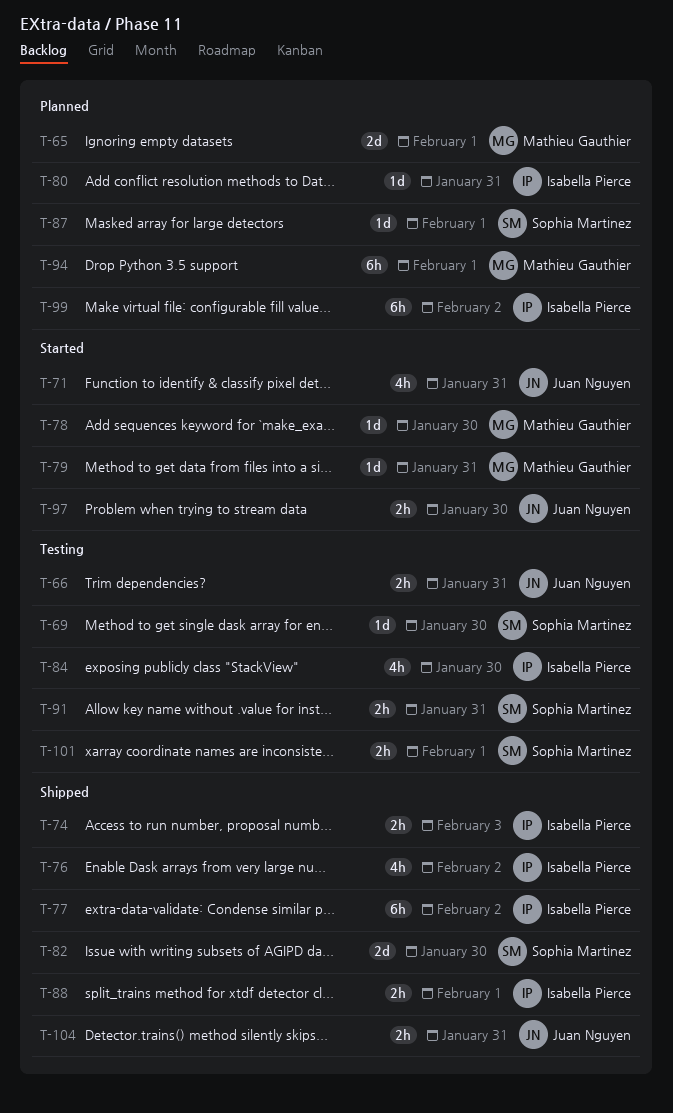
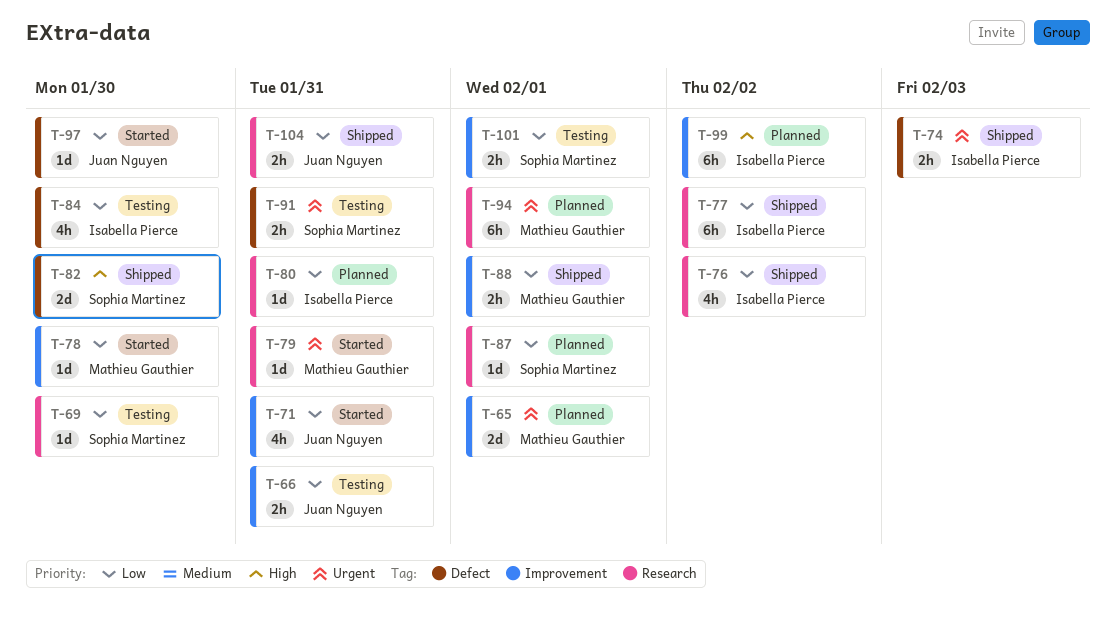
T-88, owner: Isabella Pierce -> Mathieu Gauthier
T-97, estimate: 2h -> 1d

